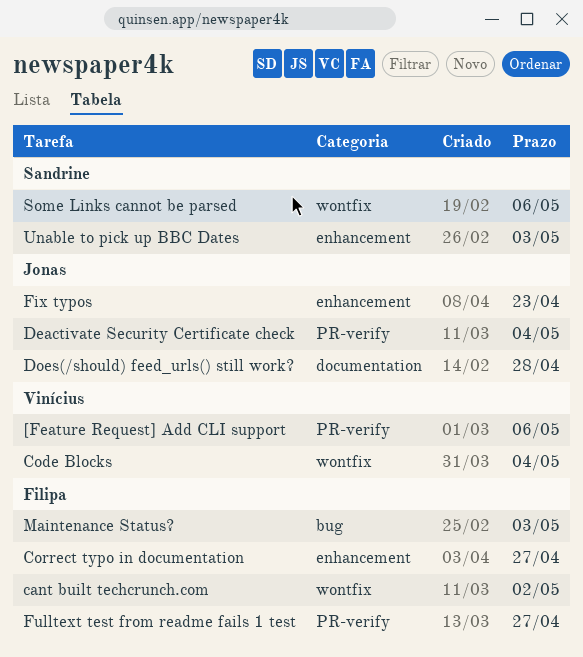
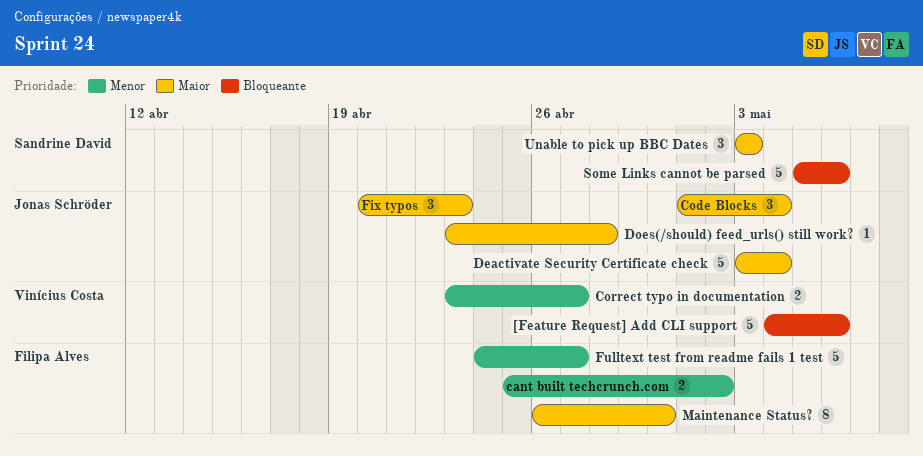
Code Blocks, owner: Vinícius Costa -> Jonas Schröder
Correct typo in documentation, owner: Filipa Alves -> Vinícius Costa
Maintenance Status?, due: May 3 -> Apr 30

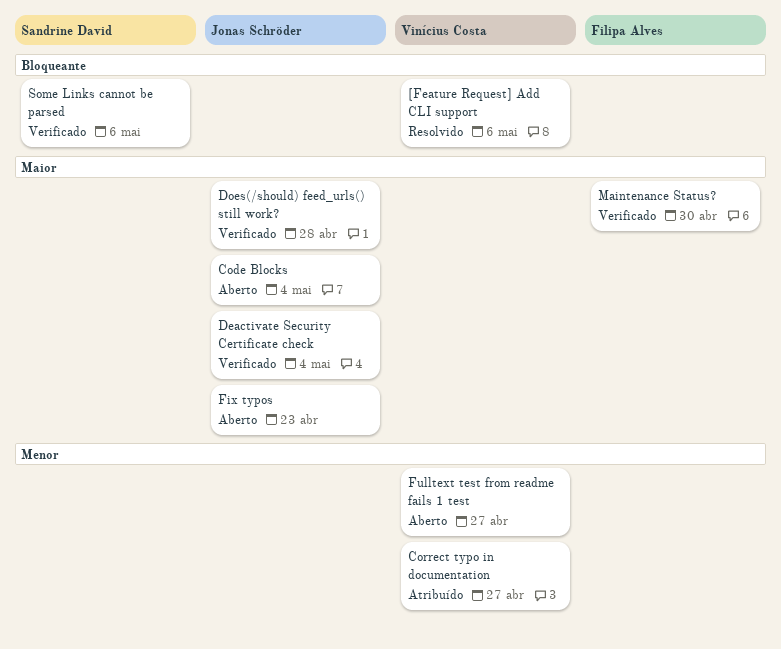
cant built techcrunch.com: present -> none
Fulltext test from readme fails 1 test, owner: Filipa Alves -> Vinícius Costa
Unable to pick up BBC Dates: present -> none

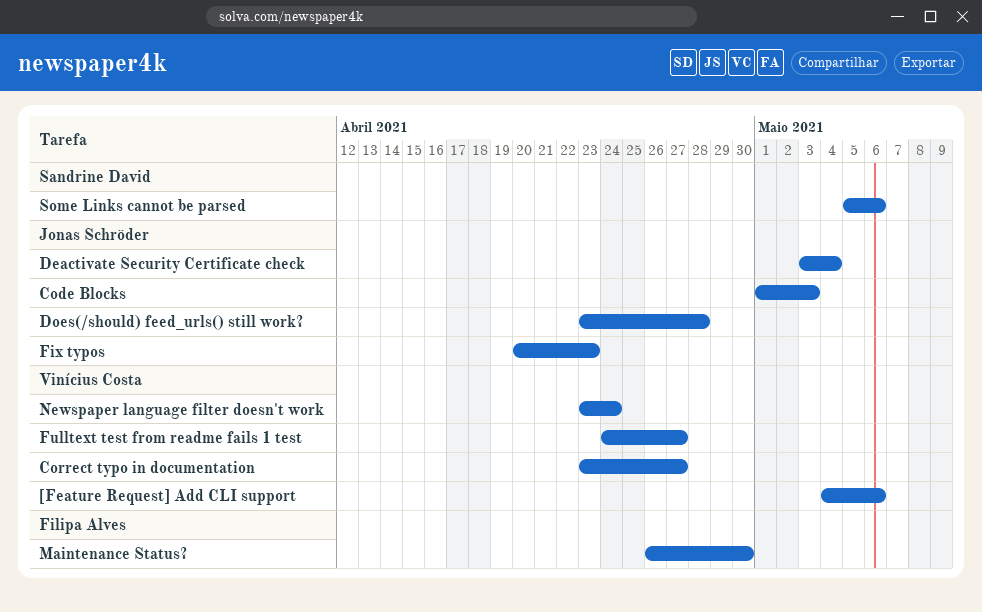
Code Blocks, due: May 4 -> May 3
Newspaper language filter doesn't work: none -> present

